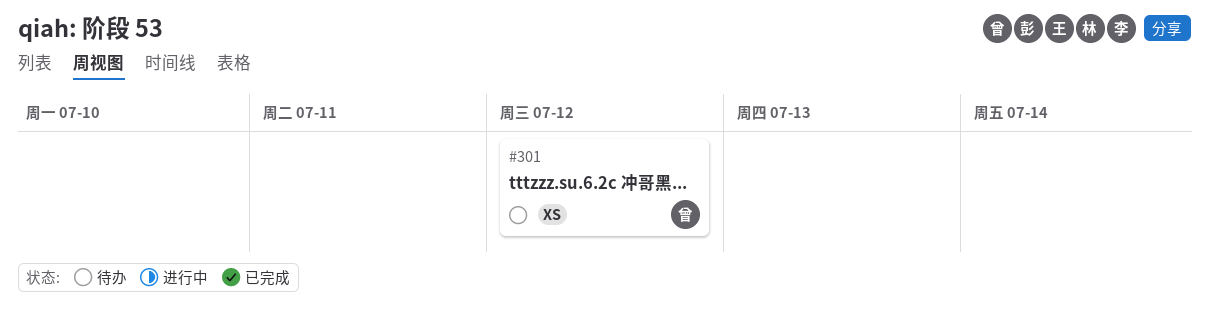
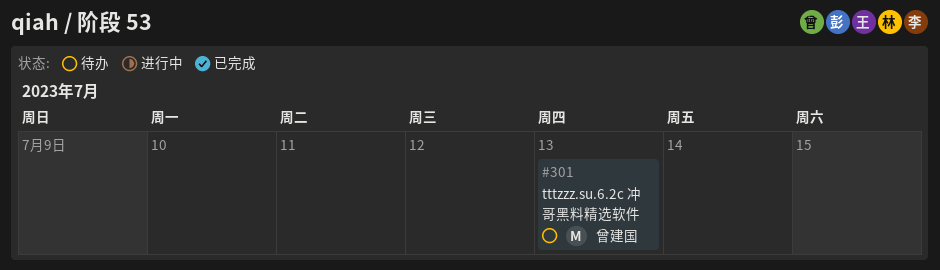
#301, estimate: XS -> M
#301, due: Jul 12 -> Jul 13

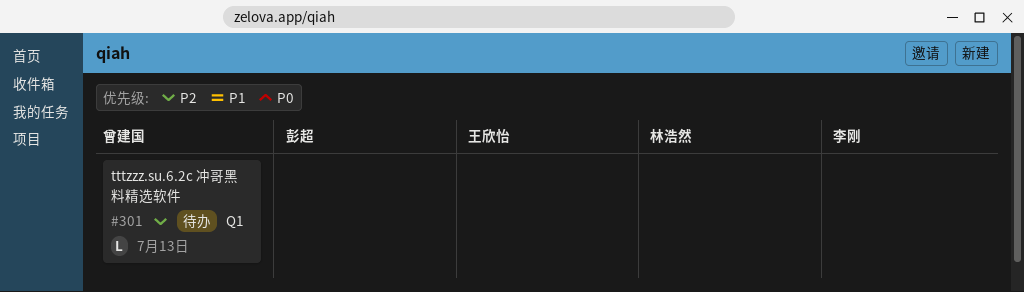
#301, estimate: M -> L

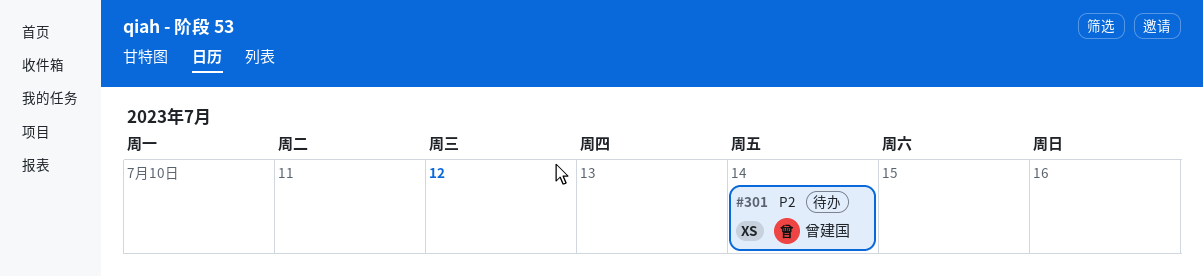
#301, estimate: L -> XS
#301, due: Jul 13 -> Jul 14

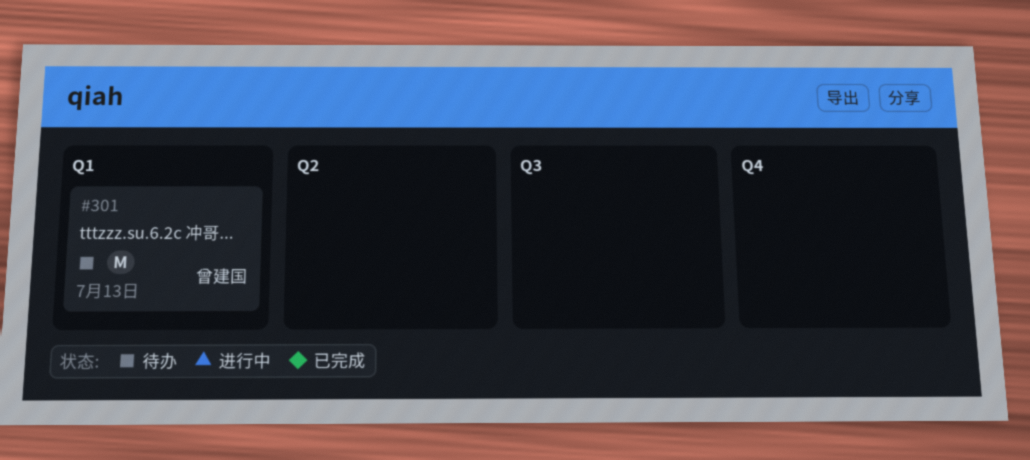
#301, estimate: XS -> M
#301, due: Jul 14 -> Jul 13

